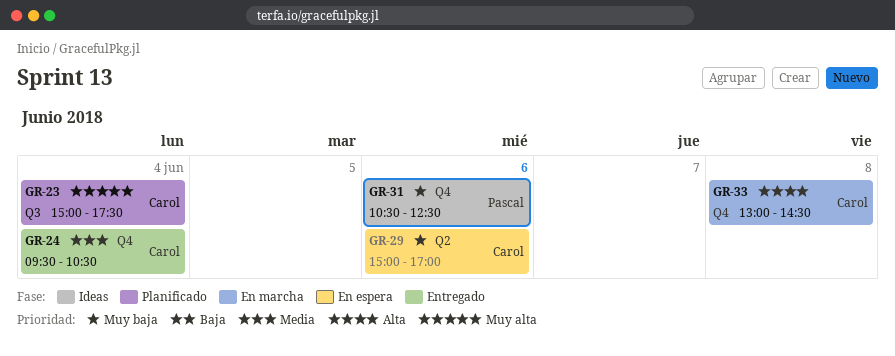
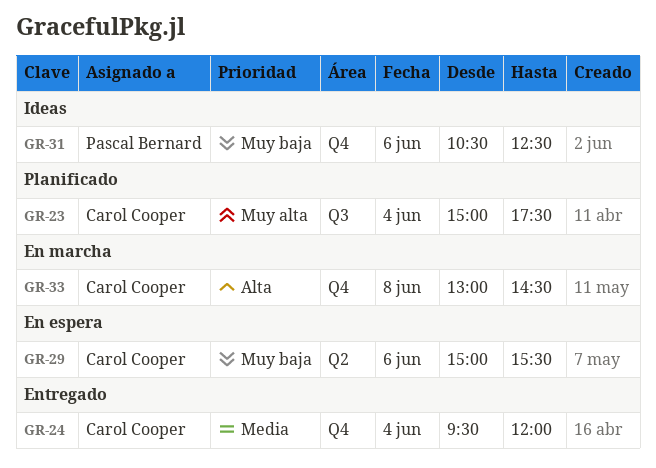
GR-24, ends: 10:30 -> 12:00
GR-29, ends: 17:00 -> 15:30

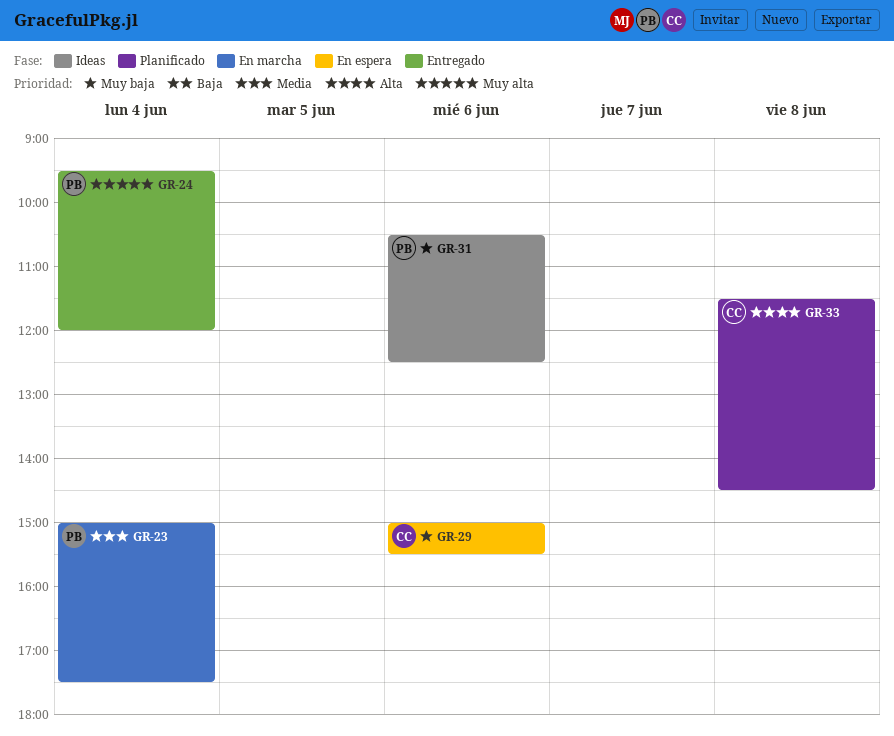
GR-23, status: Planificado -> En marcha
GR-23, owner: Carol Cooper -> Pascal Bernard
GR-23, priority: Muy alta -> Media
GR-24, owner: Carol Cooper -> Pascal Bernard
GR-24, priority: Media -> Muy alta
GR-33, status: En marcha -> Planificado
GR-33, begins: 13:00 -> 11:30

